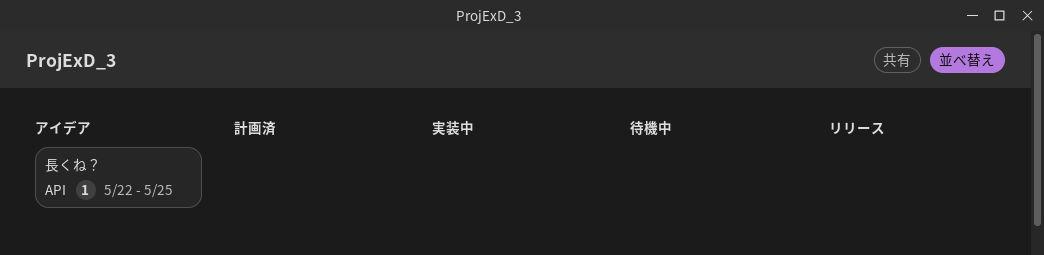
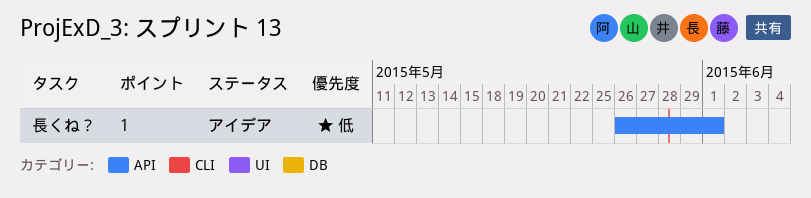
長くね？, start: May 22 -> May 26
長くね？, due: May 25 -> Jun 1

